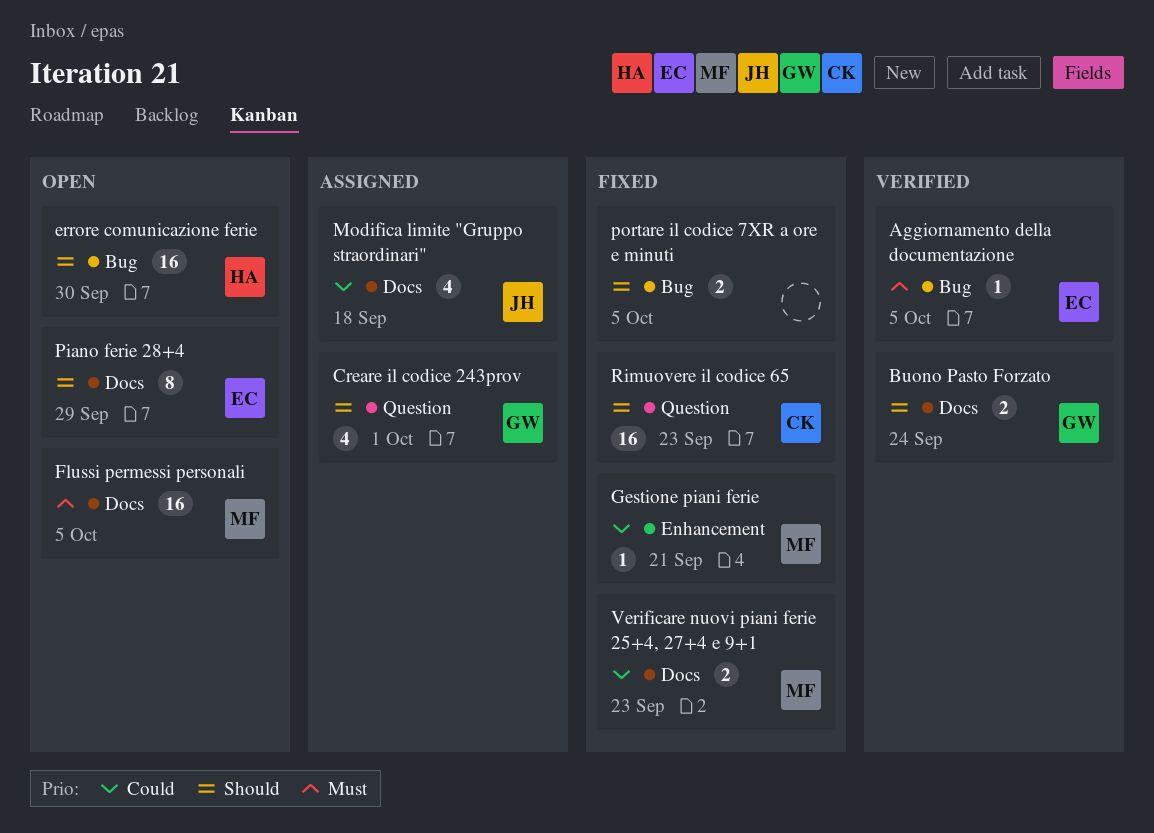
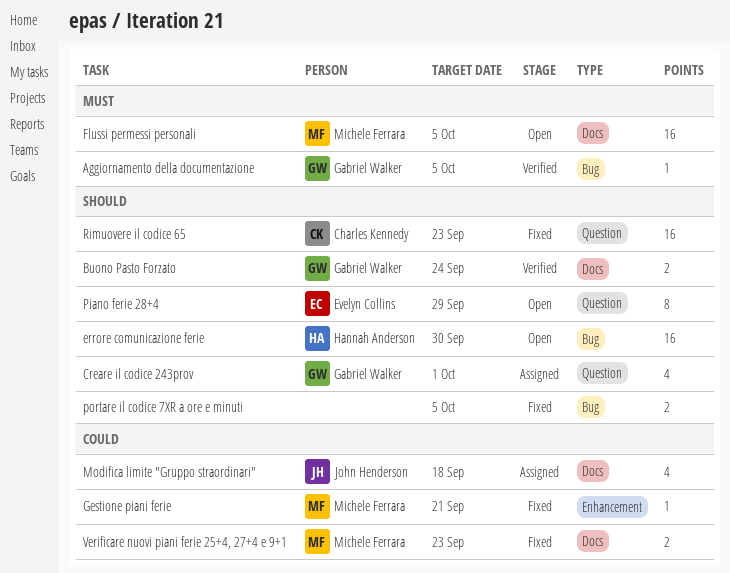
Aggiornamento della documentazione, owner: Evelyn Collins -> Gabriel Walker
Piano ferie 28+4, label: Docs -> Question

